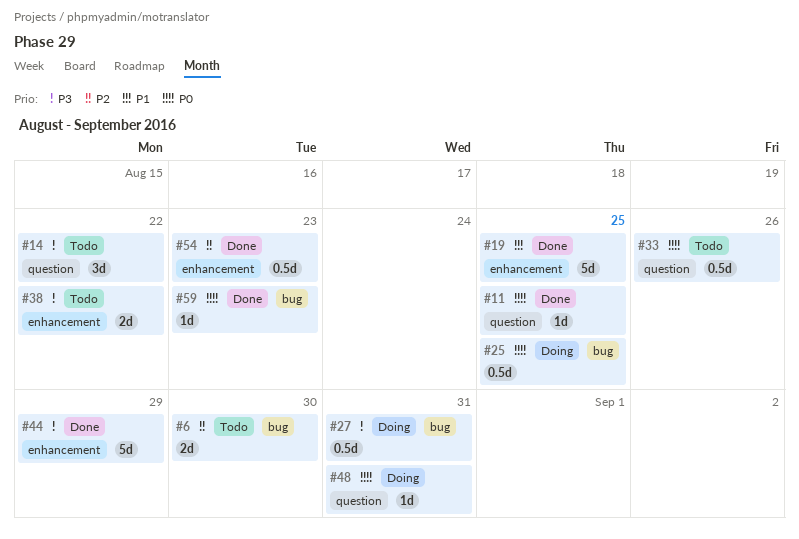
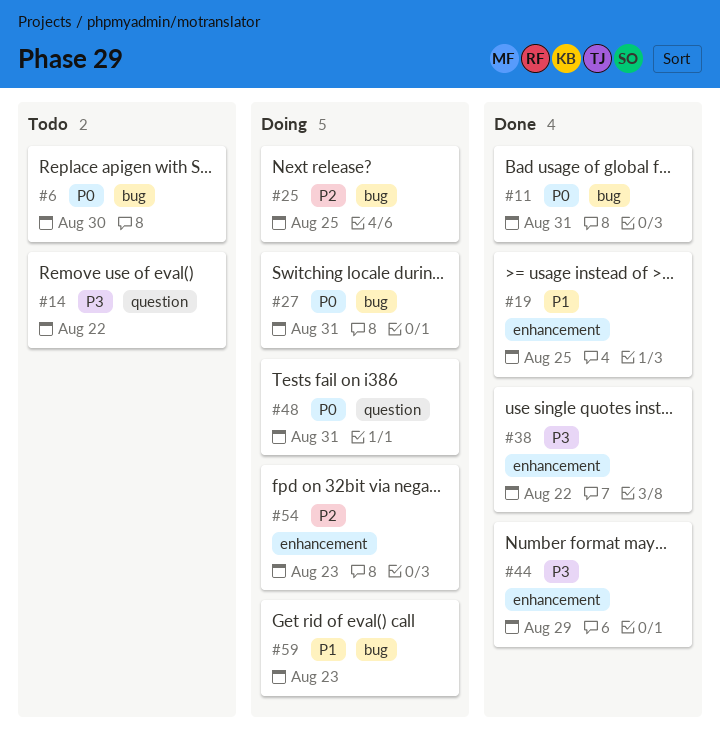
#6, priority: P2 -> P0
#11, label: question -> bug
#11, due: Aug 25 -> Aug 31
#25, priority: P0 -> P2
#27, priority: P3 -> P0
#33: present -> none
#38, status: Todo -> Done
#54, status: Done -> Doing
#59, status: Done -> Doing
#59, priority: P0 -> P1

